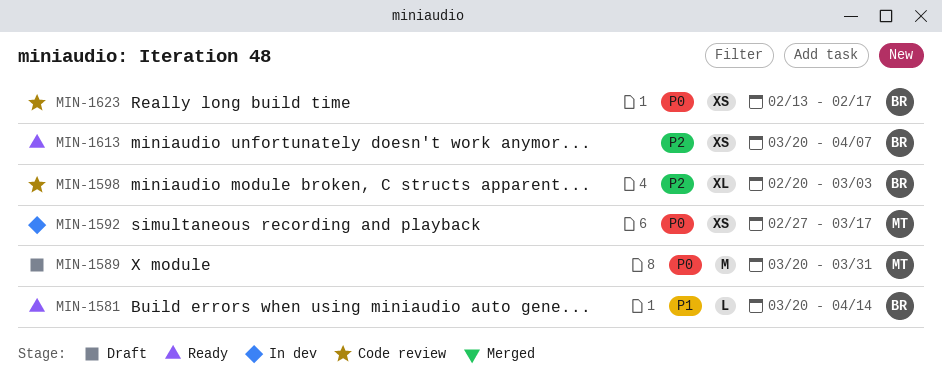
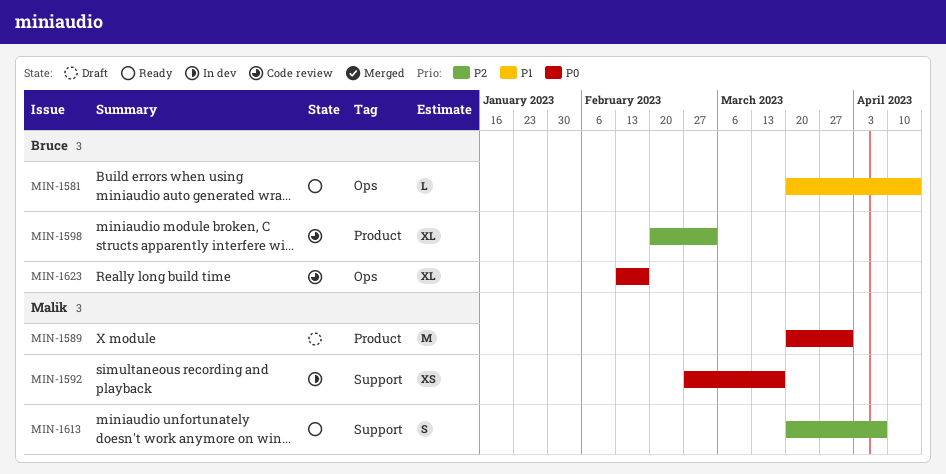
MIN-1613, owner: Bruce -> Malik
MIN-1613, estimate: XS -> S
MIN-1623, estimate: XS -> XL

